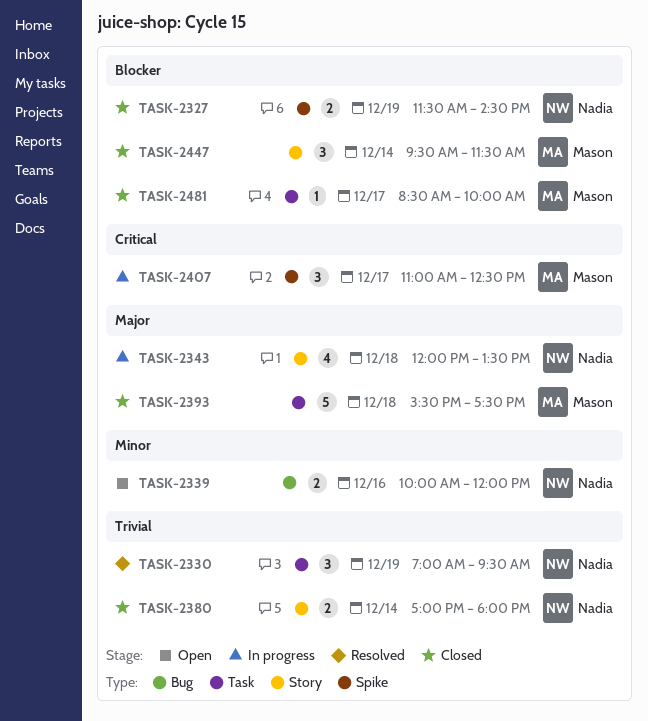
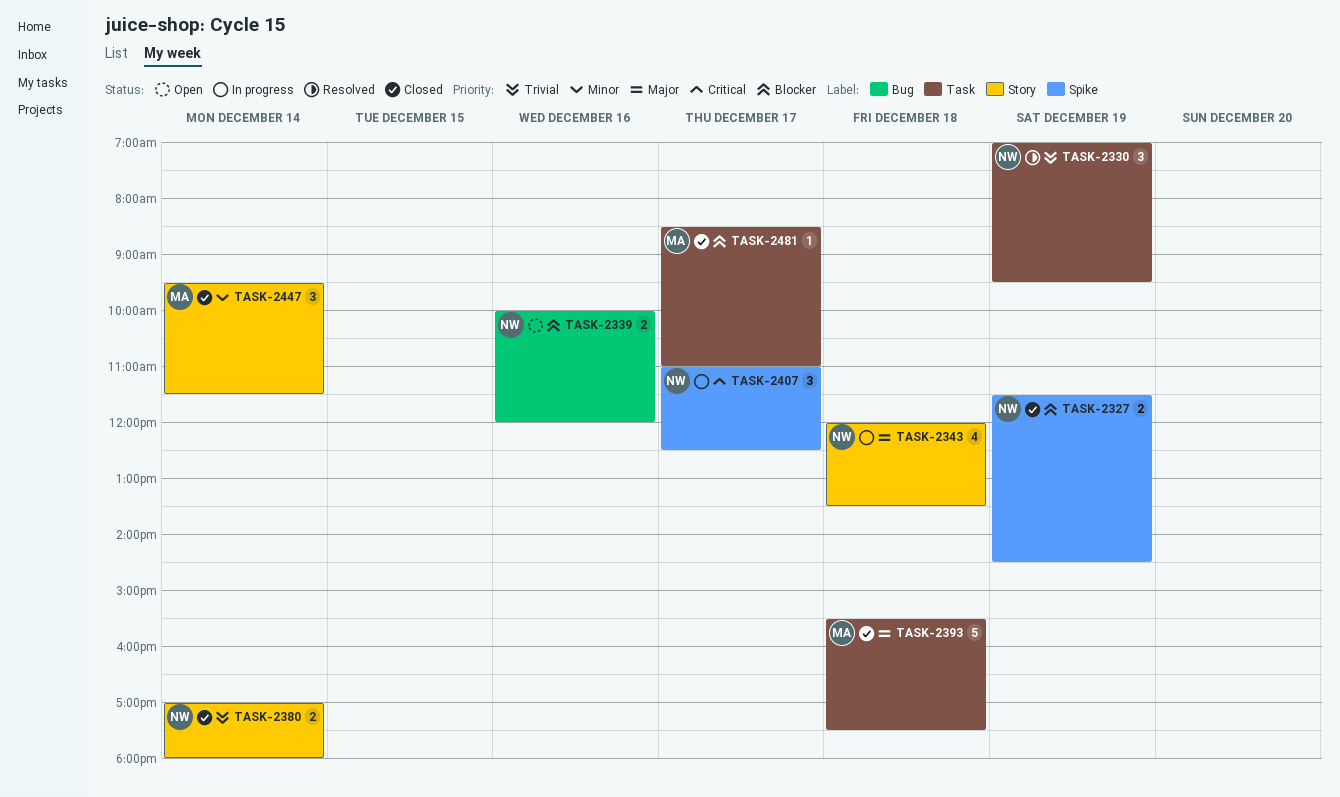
TASK-2339, priority: Minor -> Blocker
TASK-2407, owner: Mason -> Nadia
TASK-2447, priority: Blocker -> Minor
TASK-2481, ends: 10:00 -> 11:00

